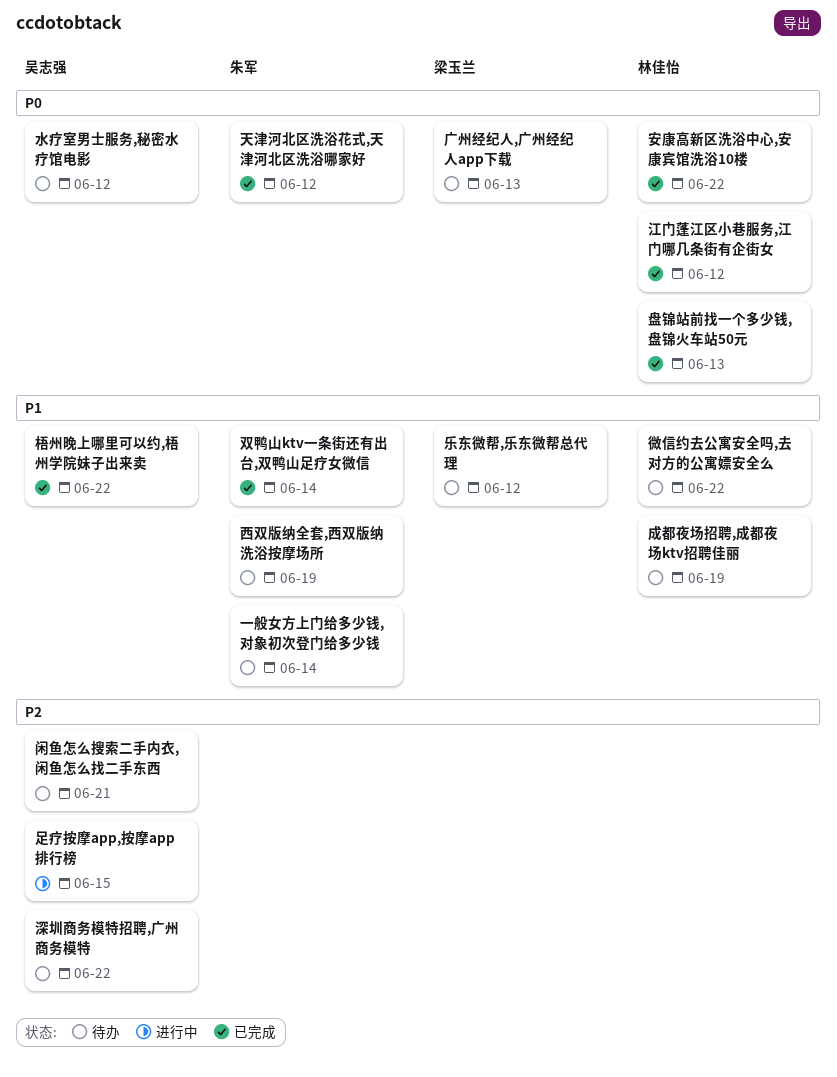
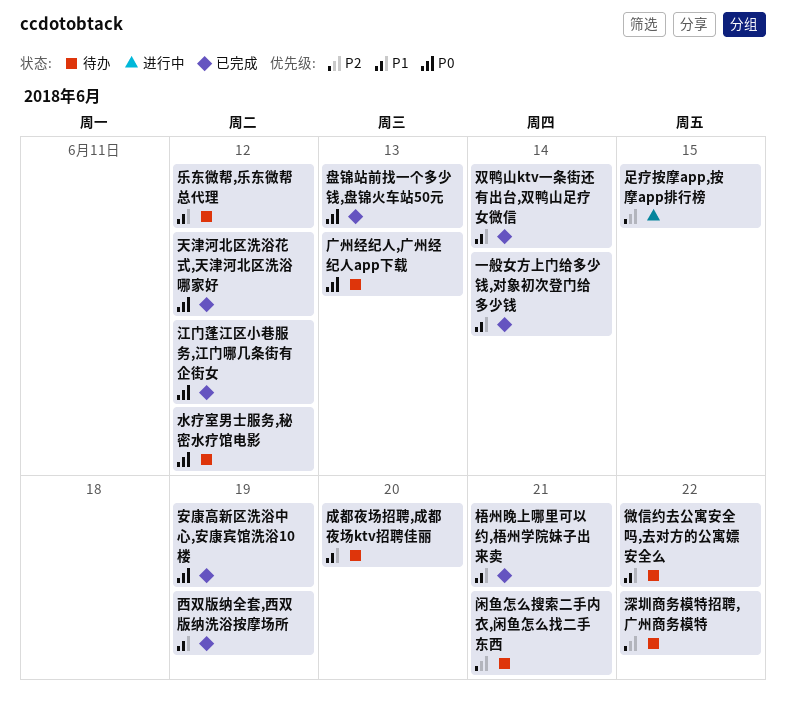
一般女方上门给多少钱,对象初次登门给多少钱, status: 待办 -> 已完成
安康高新区洗浴中心,安康宾馆洗浴10楼, due: Jun 22 -> Jun 19
成都夜场招聘,成都夜场ktv招聘佳丽, due: Jun 19 -> Jun 20
梧州晚上哪里可以约,梧州学院妹子出来卖, due: Jun 22 -> Jun 21
西双版纳全套,西双版纳洗浴按摩场所, status: 待办 -> 已完成

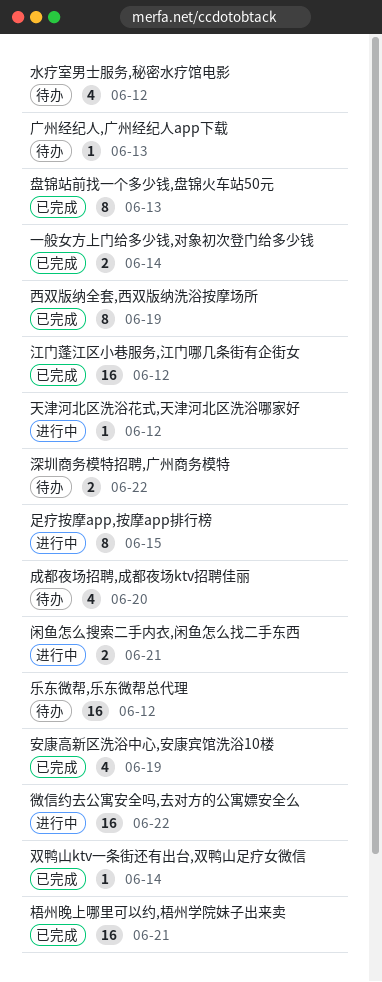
天津河北区洗浴花式,天津河北区洗浴哪家好, status: 已完成 -> 进行中
微信约去公寓安全吗,去对方的公寓嫖安全么, status: 待办 -> 进行中
闲鱼怎么搜索二手内衣,闲鱼怎么找二手东西, status: 待办 -> 进行中

